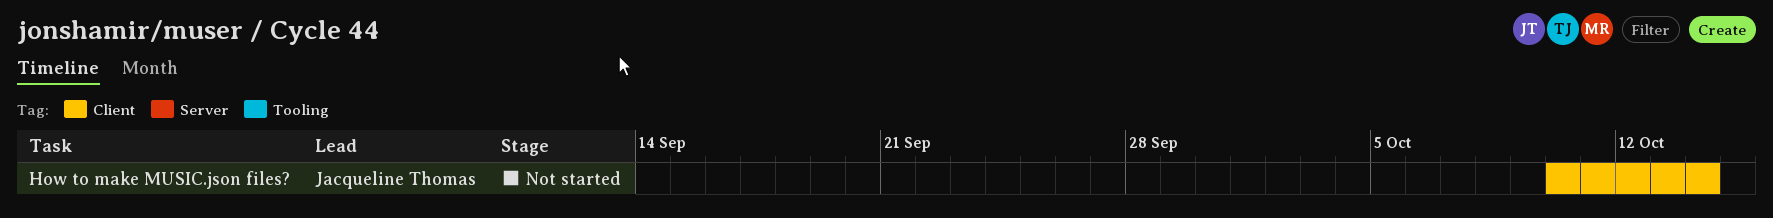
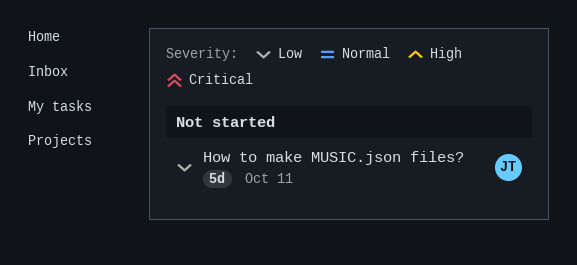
How to make MUSIC.json files?, due: Oct 14 -> Oct 11

